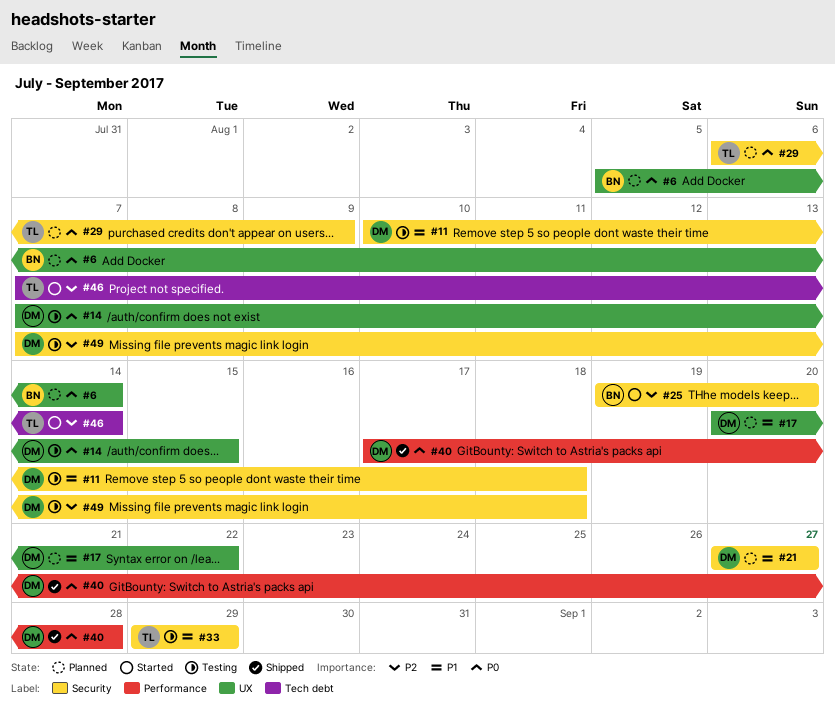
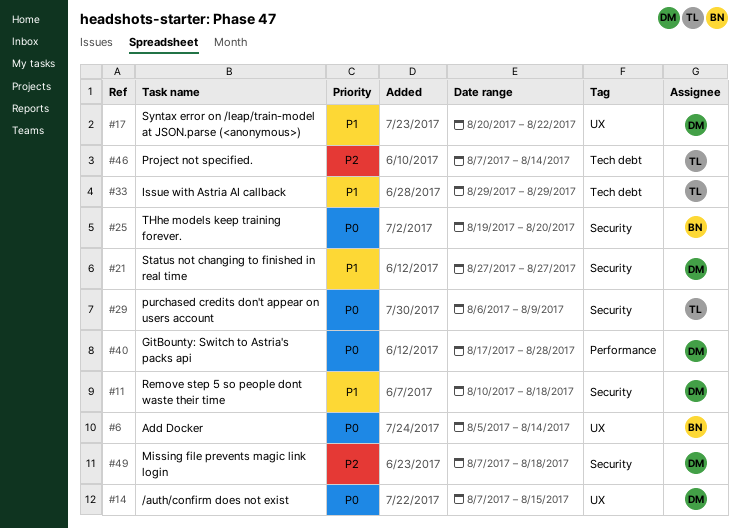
#25, priority: P2 -> P0
#33, label: Security -> Tech debt

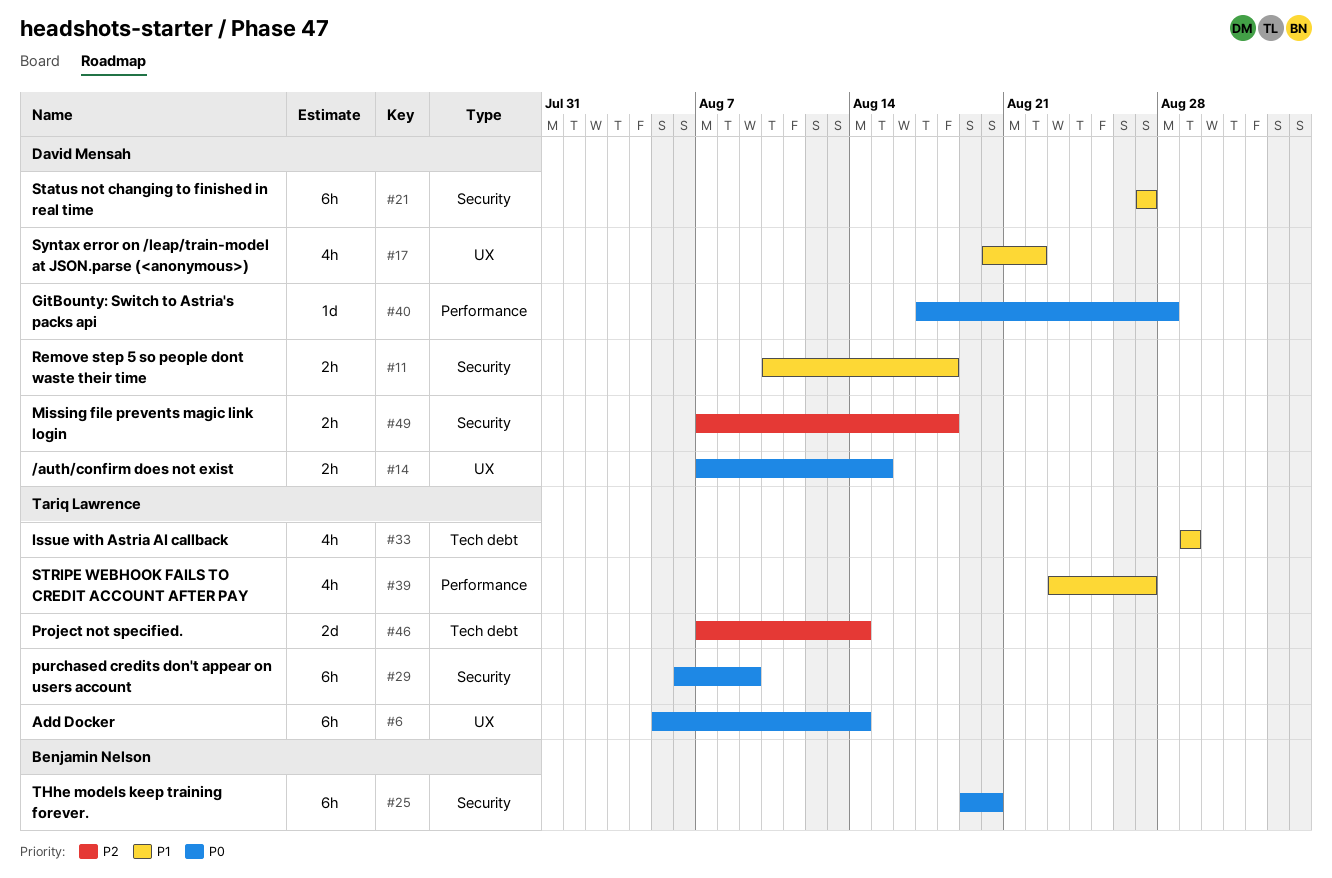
#6, owner: Benjamin Nelson -> Tariq Lawrence
#39: none -> present

